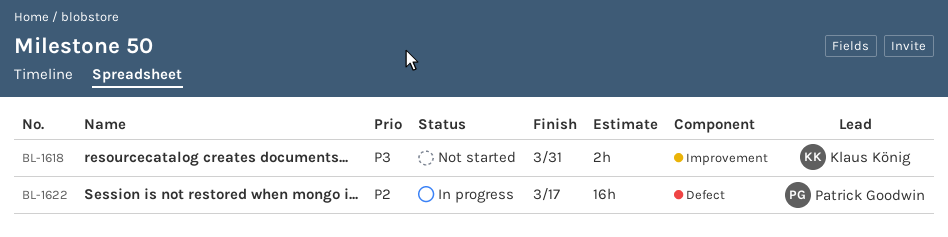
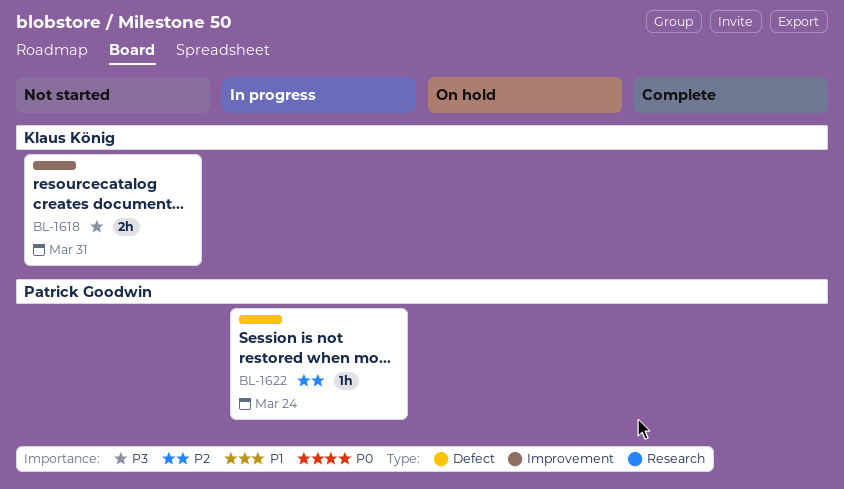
BL-1622, estimate: 16h -> 1h
BL-1622, due: Mar 17 -> Mar 24

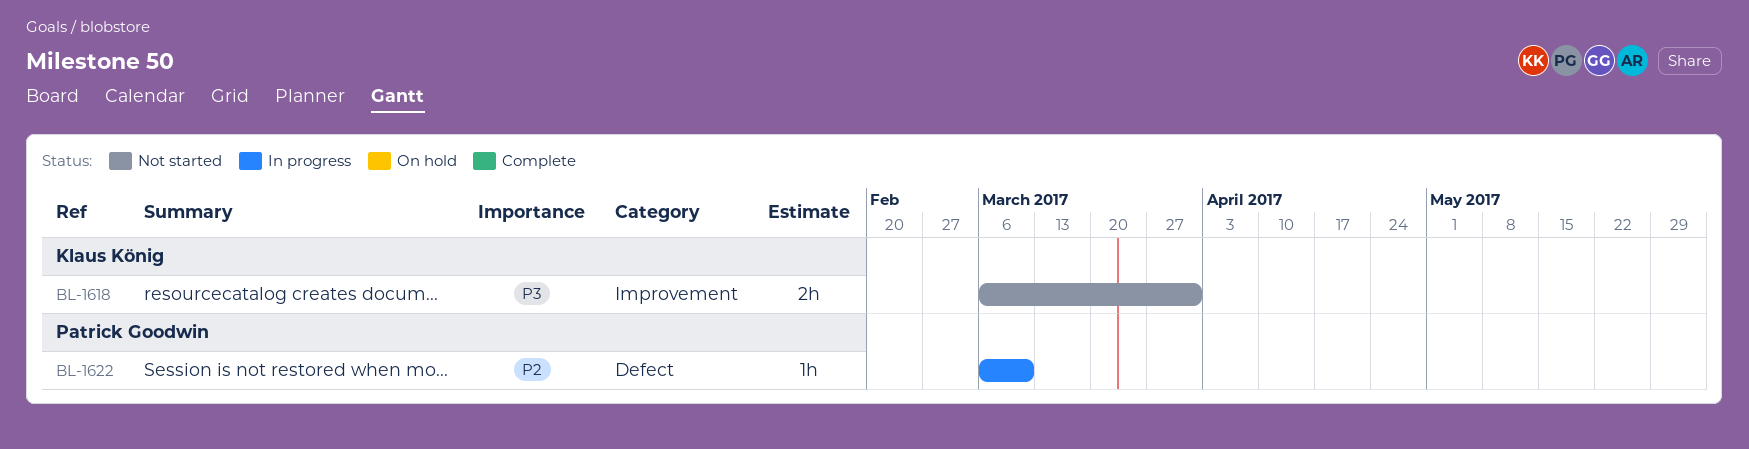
BL-1622, due: Mar 24 -> Mar 10

